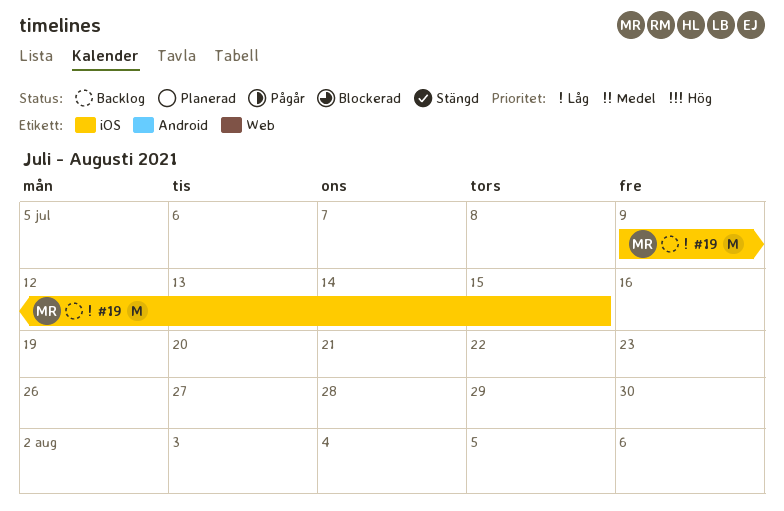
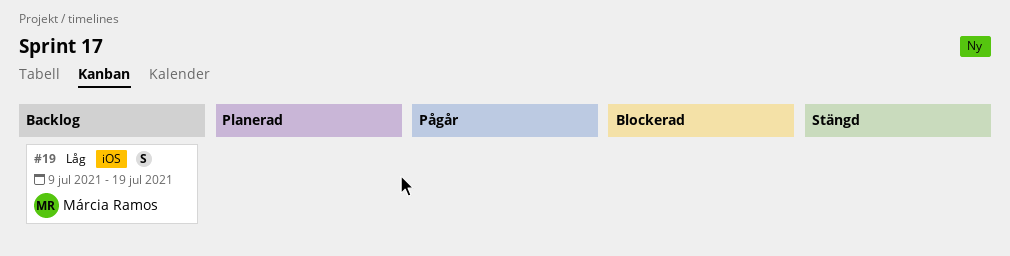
#19, estimate: M -> S
#19, due: Jul 15 -> Jul 19

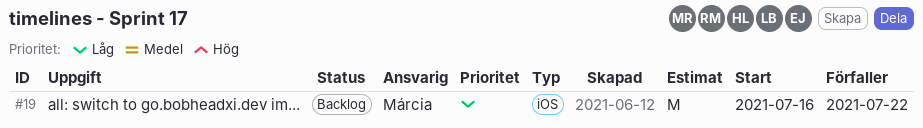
#19, estimate: S -> M
#19, start: Jul 9 -> Jul 16
#19, due: Jul 19 -> Jul 22

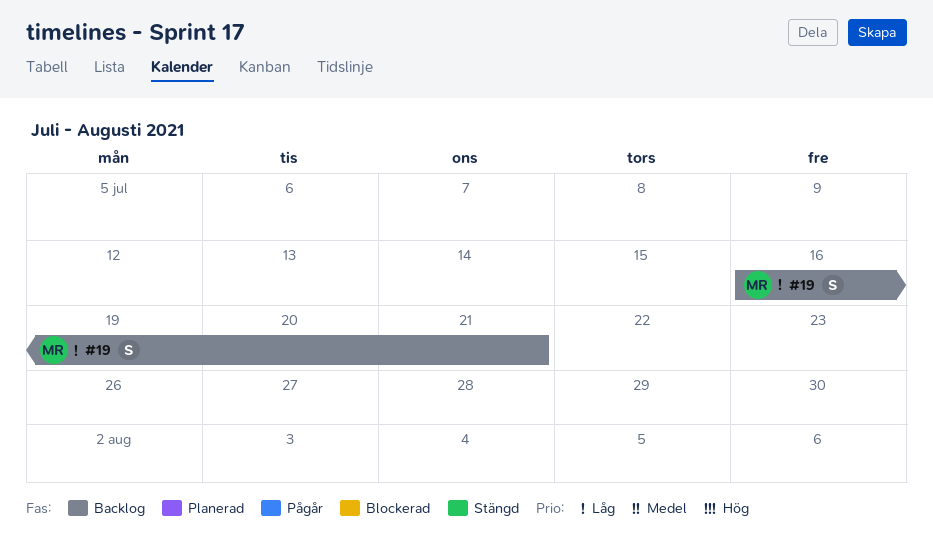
#19, estimate: M -> S
#19, due: Jul 22 -> Jul 21

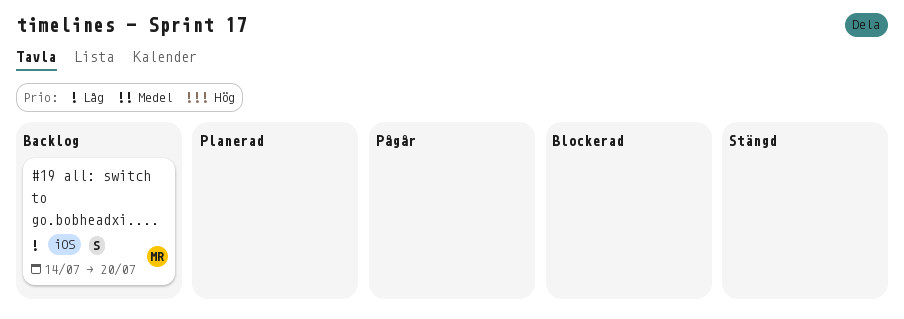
#19, start: Jul 16 -> Jul 14
#19, due: Jul 21 -> Jul 20

